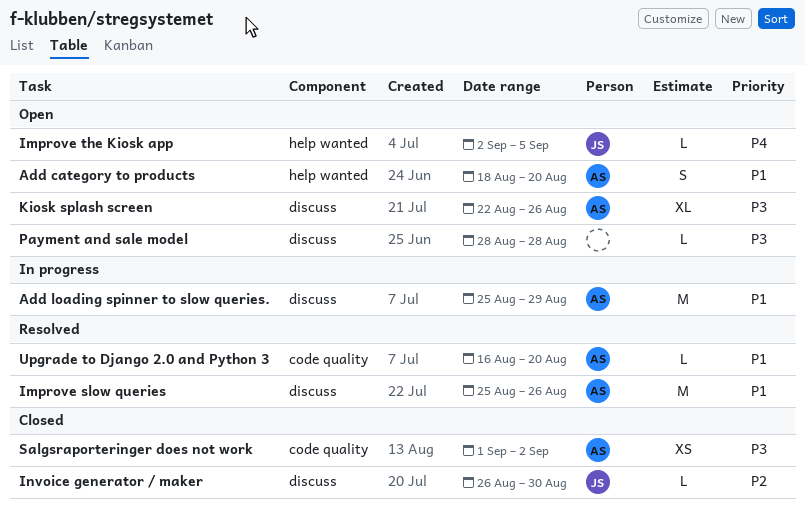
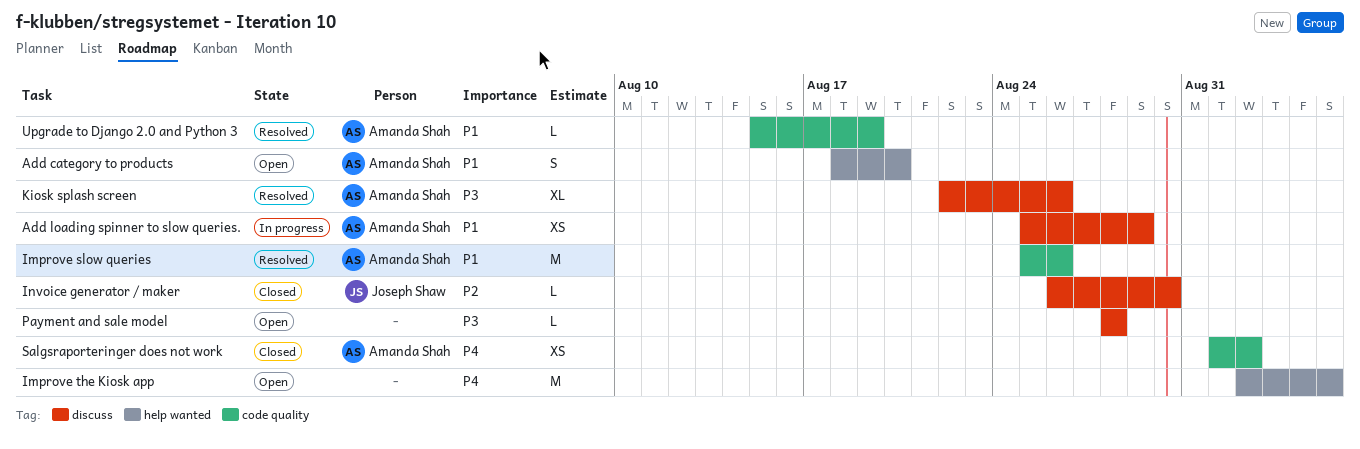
Add loading spinner to slow queries., estimate: M -> XS
Improve slow queries, label: discuss -> code quality
Improve the Kiosk app, owner: Joseph Shaw -> none
Improve the Kiosk app, estimate: L -> M
Kiosk splash screen, status: Open -> Resolved
Salgsraporteringer does not work, priority: P3 -> P4
Upgrade to Django 2.0 and Python 3, start: Aug 16 -> Aug 15
Upgrade to Django 2.0 and Python 3, due: Aug 20 -> Aug 19

